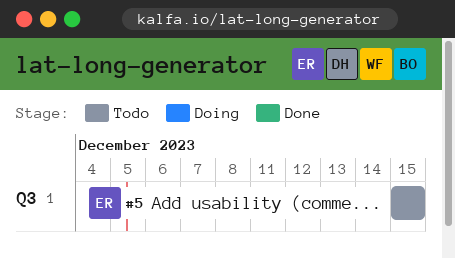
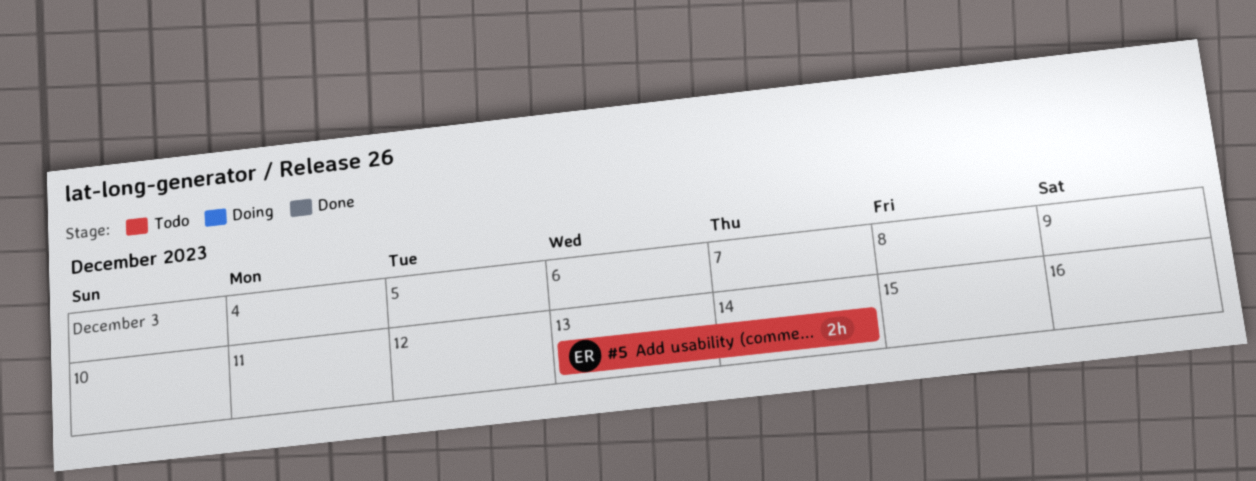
#5, start: Dec 15 -> Dec 13
#5, due: Dec 15 -> Dec 14

